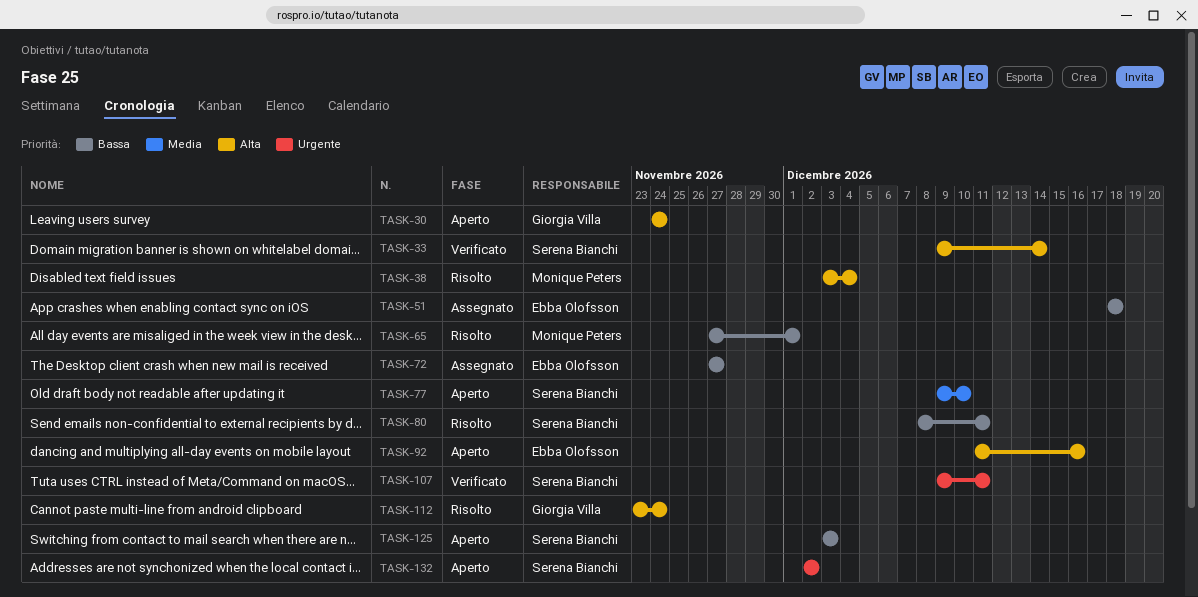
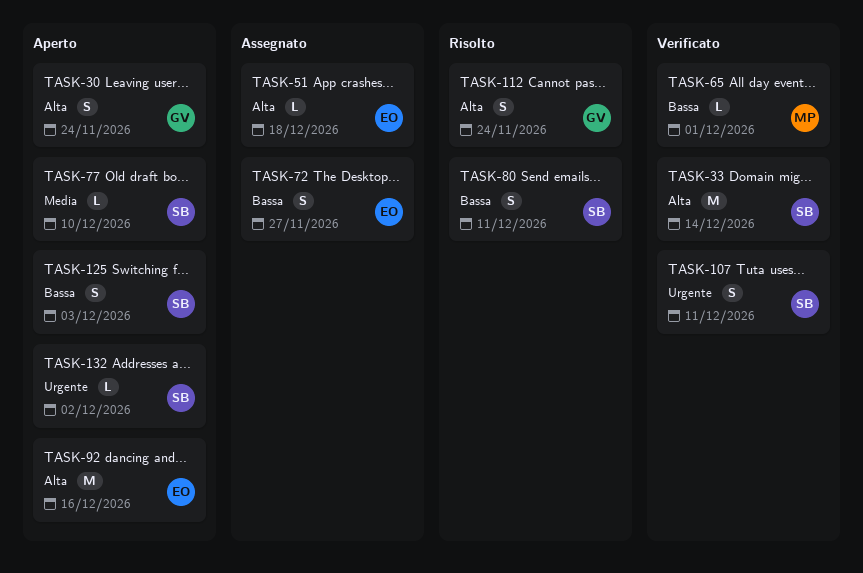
TASK-38: present -> none
TASK-51, priority: Bassa -> Alta
TASK-65, status: Risolto -> Verificato

